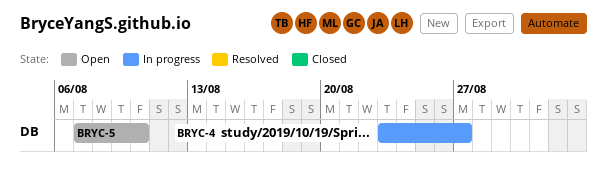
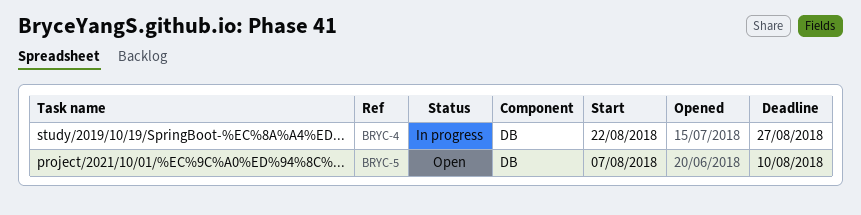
BRYC-4, start: Aug 23 -> Aug 22

